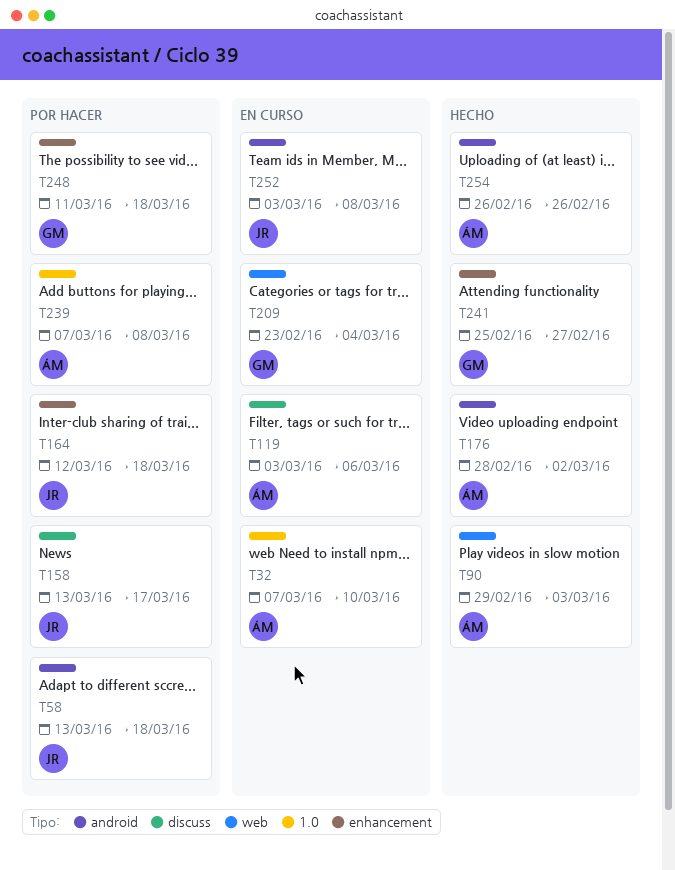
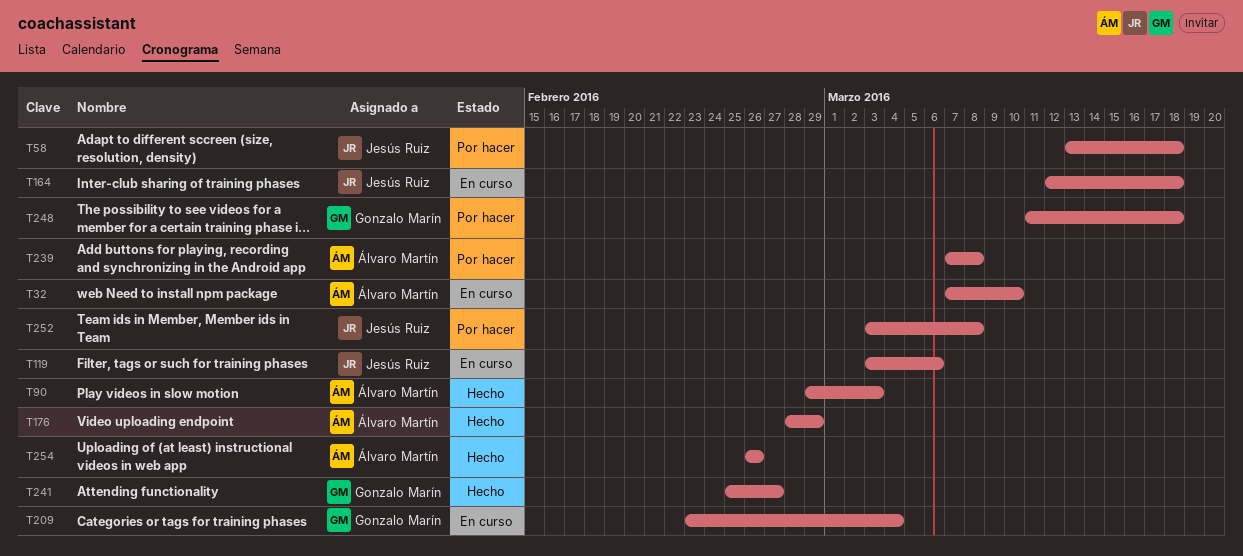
T119, owner: Álvaro Martín -> Jesús Ruiz
T158: present -> none
T164, status: Por hacer -> En curso
T176, due: Mar 2 -> Feb 29
T252, status: En curso -> Por hacer

